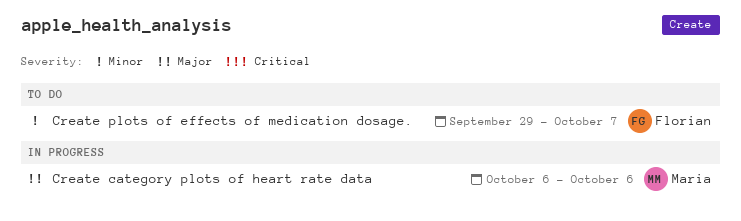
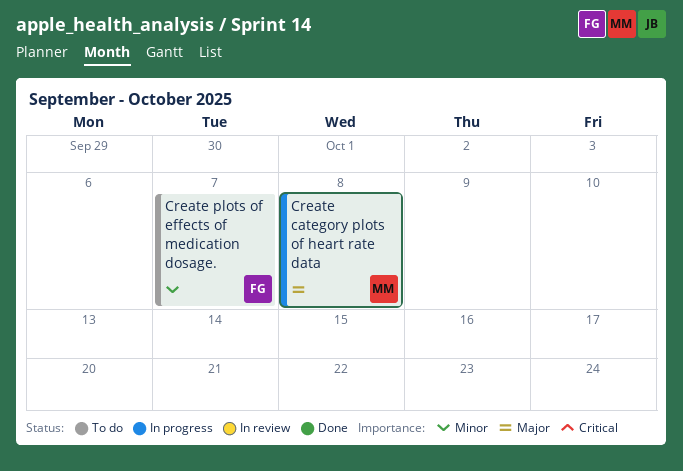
Create category plots of heart rate data, due: Oct 6 -> Oct 8

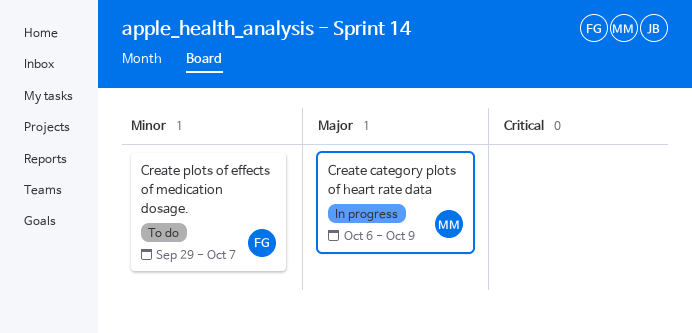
Create category plots of heart rate data, due: Oct 8 -> Oct 9

